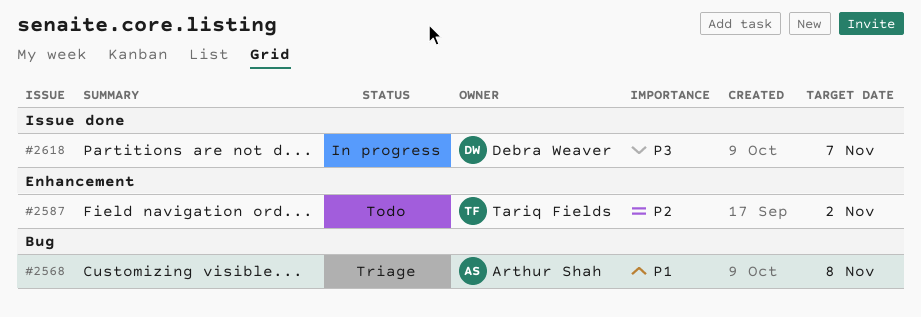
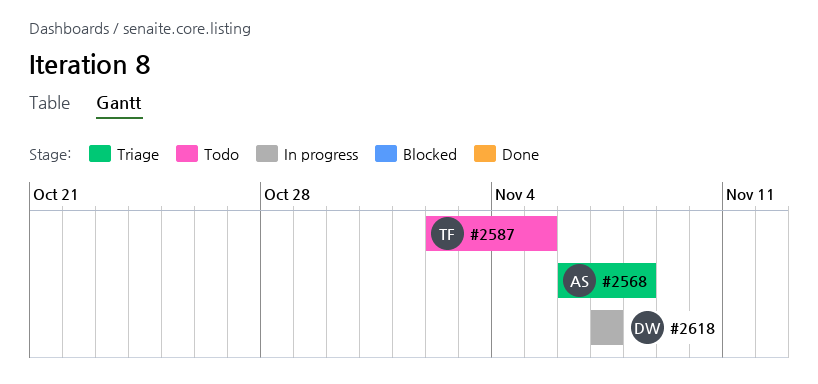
#2587, due: Nov 2 -> Nov 5

